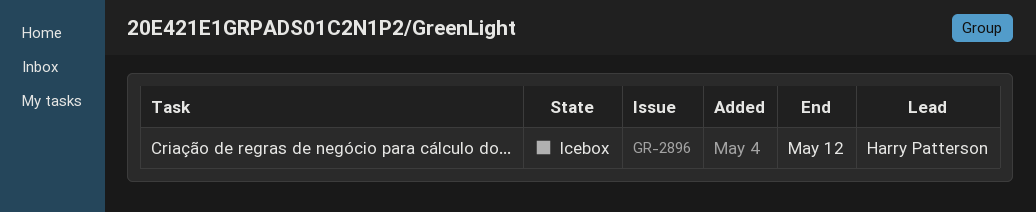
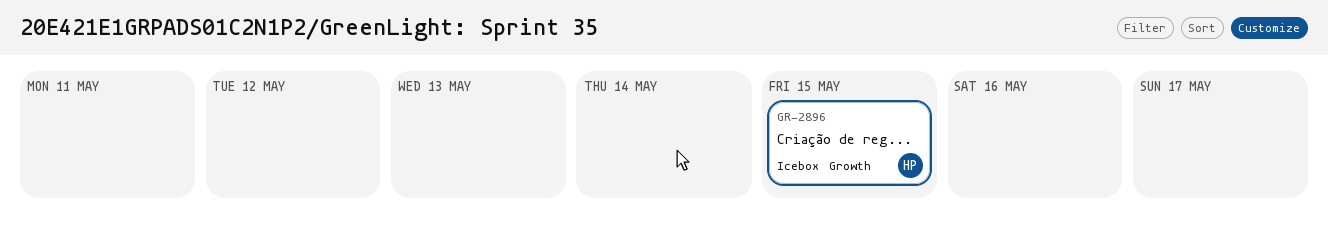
GR-2896, due: May 12 -> May 15

